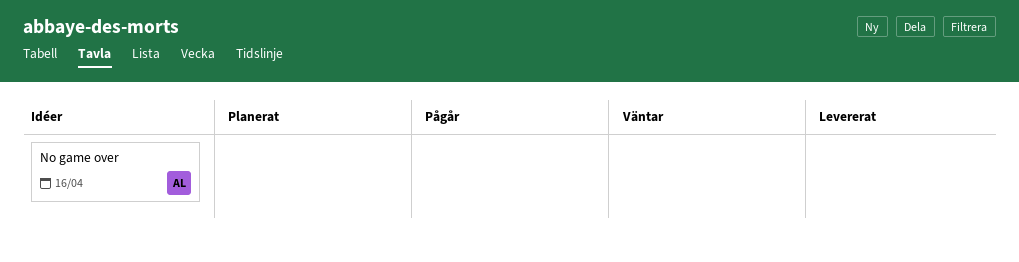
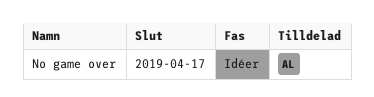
No game over, due: Apr 16 -> Apr 17

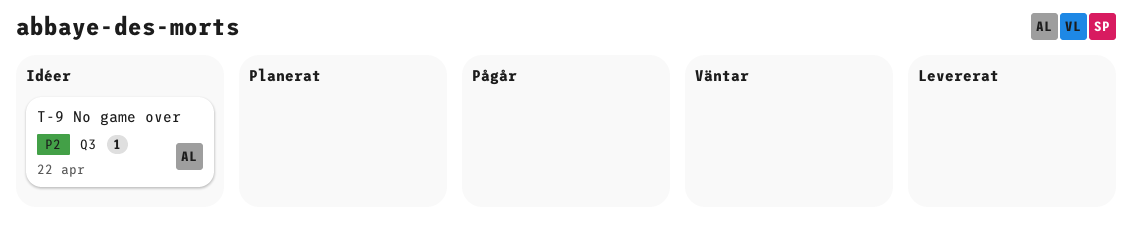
No game over, due: Apr 17 -> Apr 22

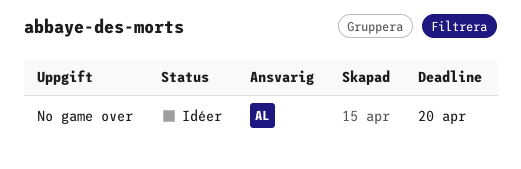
No game over, due: Apr 22 -> Apr 20

